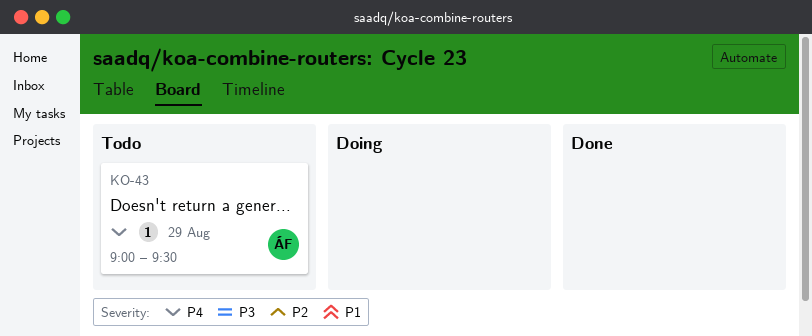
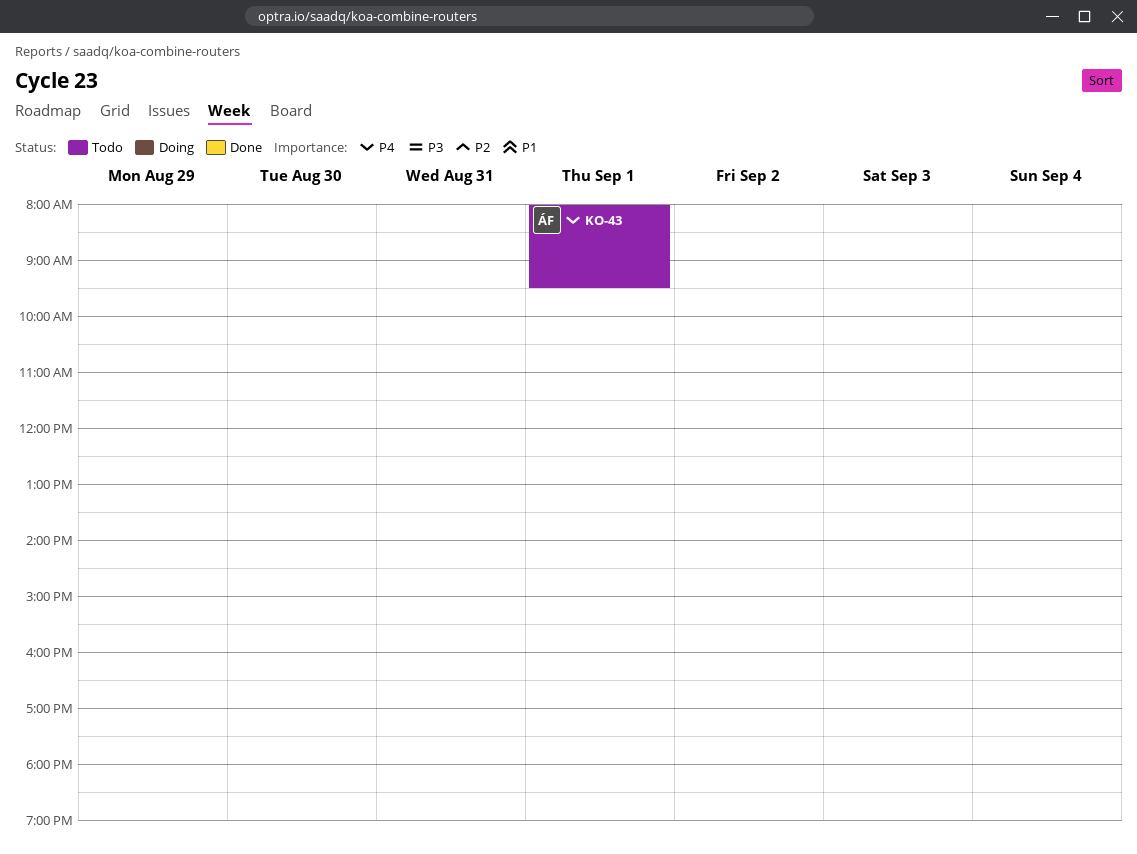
KO-43, day: Aug 29 -> Sep 1
KO-43, begins: 09:00 -> 08:00

